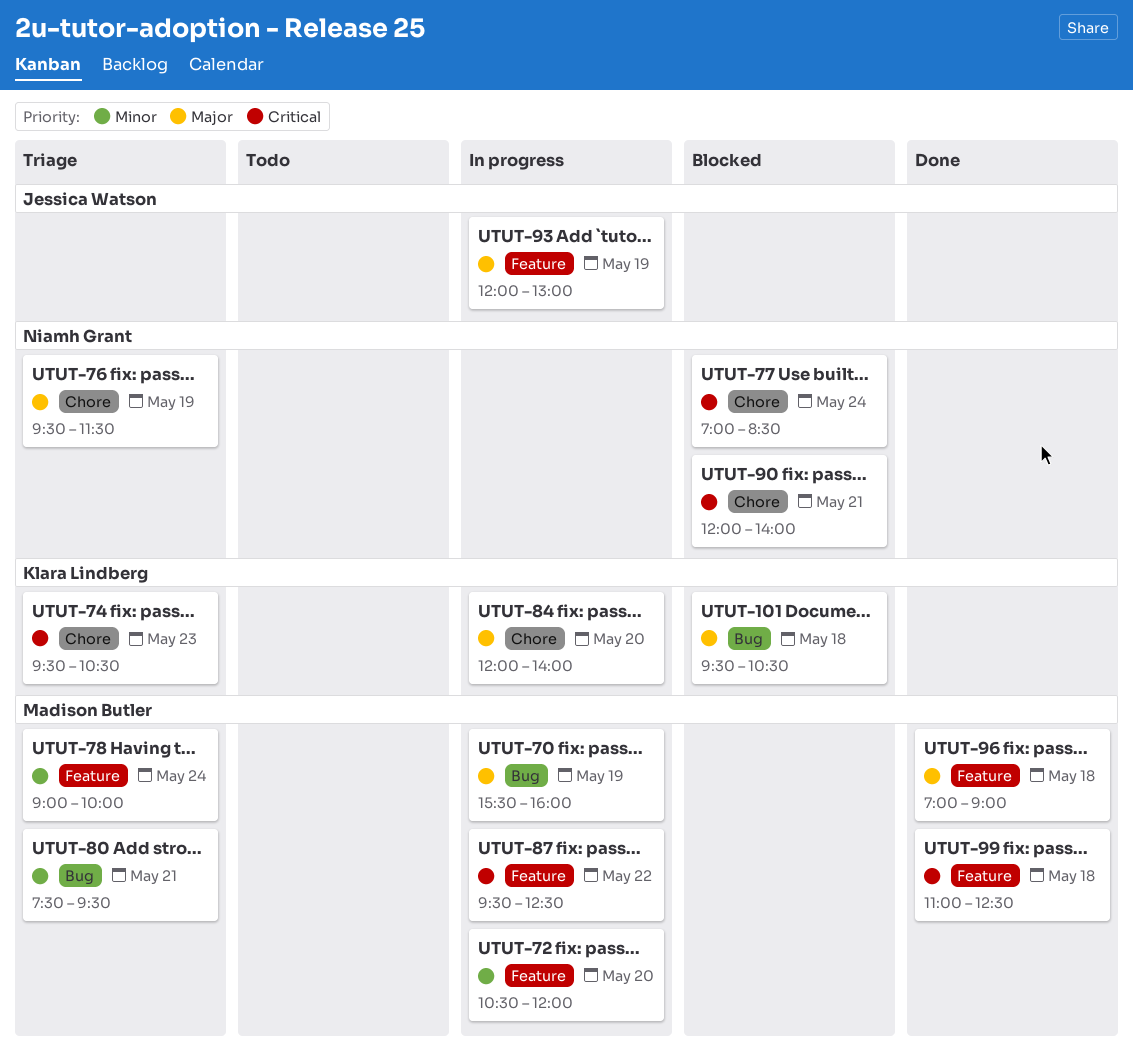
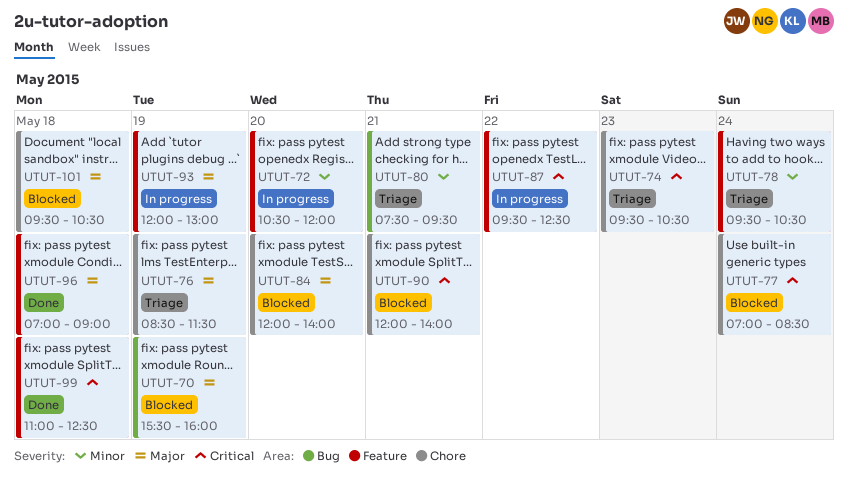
UTUT-70, status: In progress -> Blocked
UTUT-76, begins: 09:30 -> 08:30
UTUT-78, begins: 09:00 -> 09:30
UTUT-78, ends: 10:00 -> 10:30
UTUT-84, status: In progress -> Blocked
UTUT-101, label: Bug -> Chore

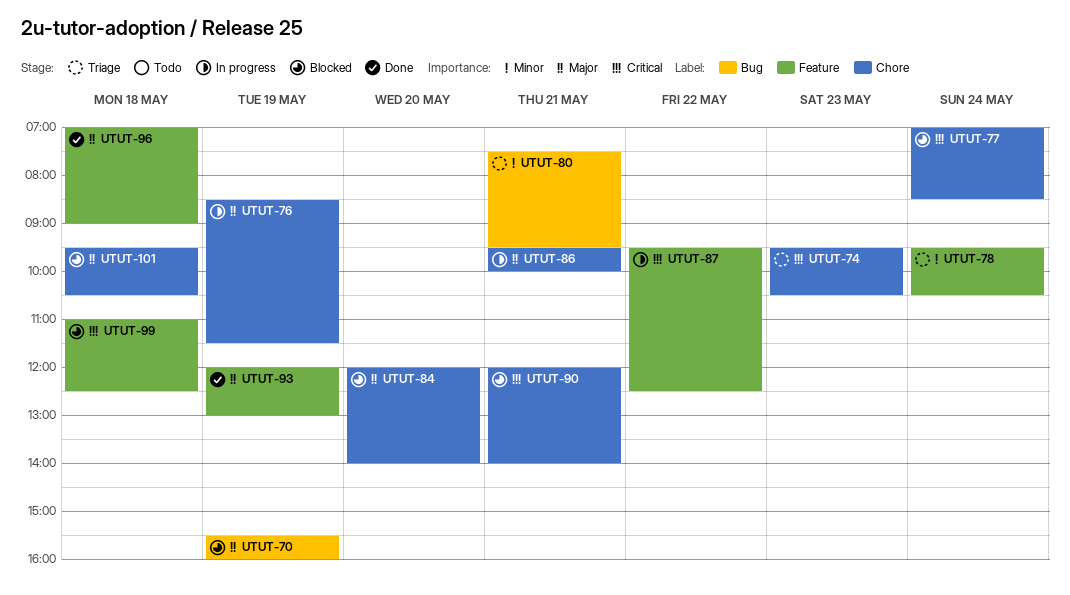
UTUT-72: present -> none
UTUT-76, status: Triage -> In progress
UTUT-86: none -> present
UTUT-93, status: In progress -> Done
UTUT-99, status: Done -> Blocked

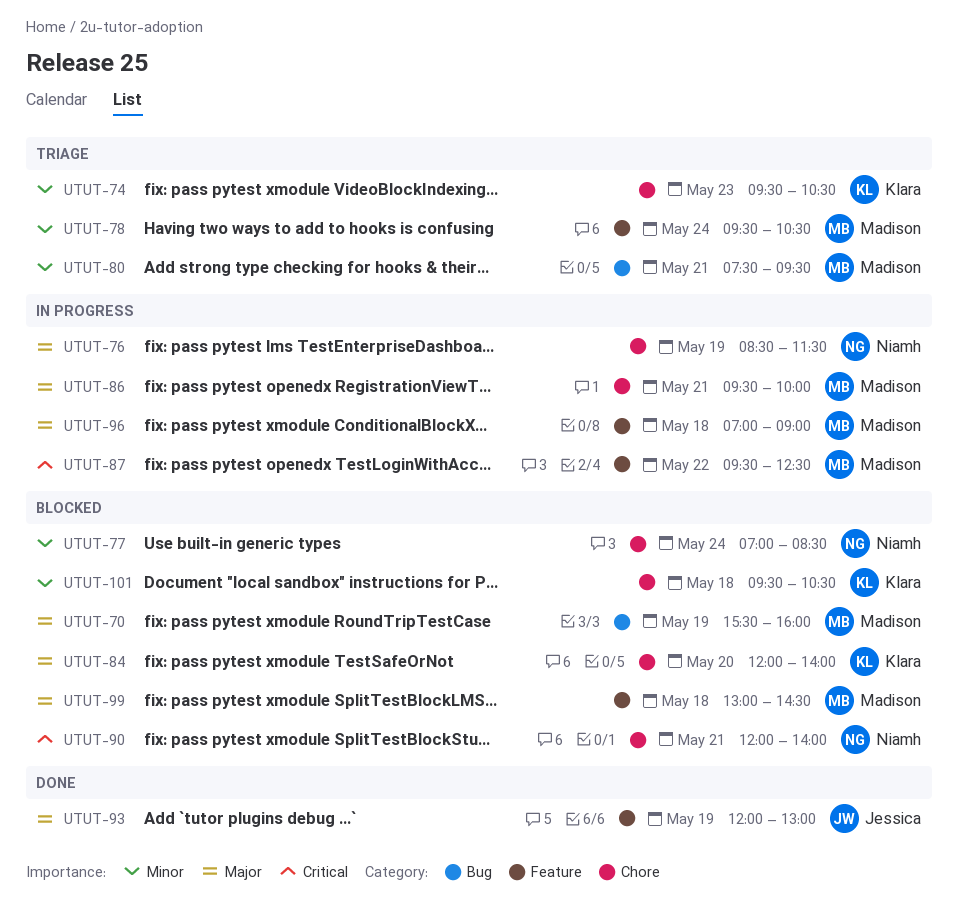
UTUT-74, priority: Critical -> Minor
UTUT-77, priority: Critical -> Minor
UTUT-96, status: Done -> In progress
UTUT-99, priority: Critical -> Major
UTUT-99, begins: 11:00 -> 13:00
UTUT-99, ends: 12:30 -> 14:30
UTUT-101, priority: Major -> Minor

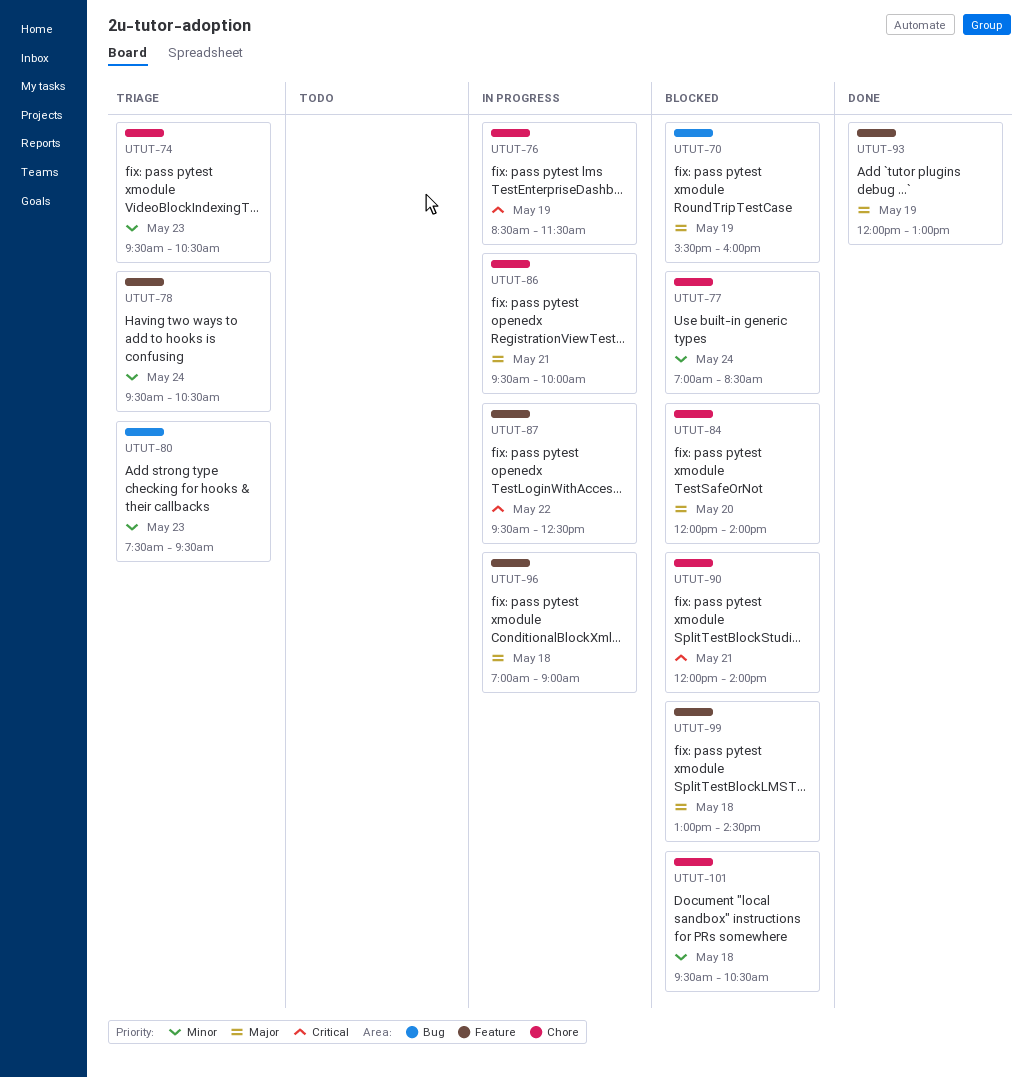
UTUT-76, priority: Major -> Critical
UTUT-80, day: May 21 -> May 23

